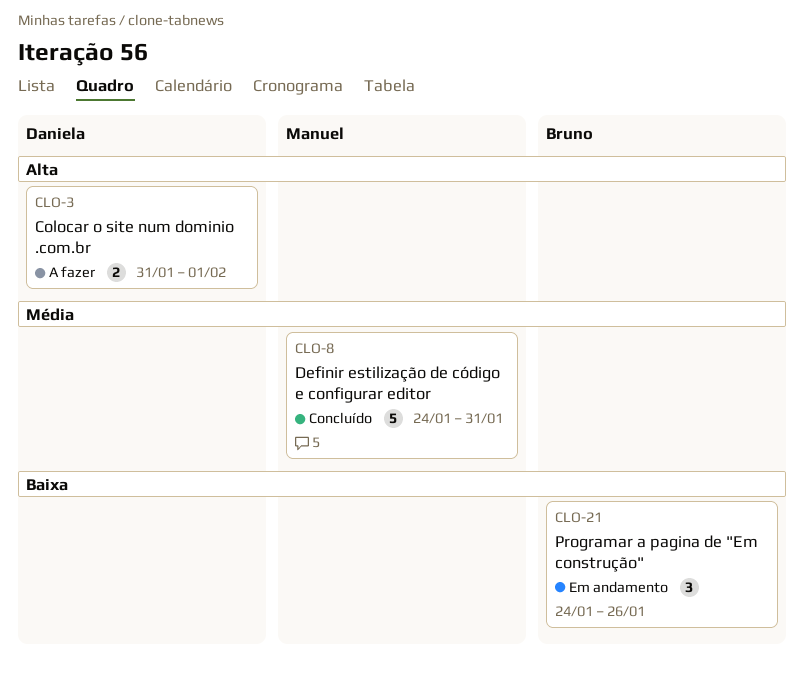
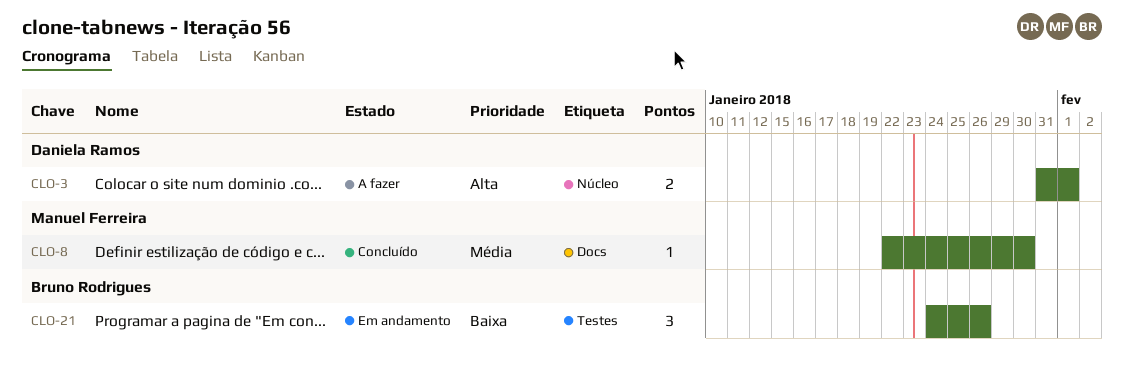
CLO-8, estimate: 5 -> 1
CLO-8, start: Jan 24 -> Jan 22
CLO-8, due: Jan 31 -> Jan 30

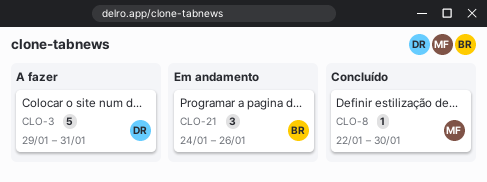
CLO-3, estimate: 2 -> 5
CLO-3, start: Jan 31 -> Jan 29
CLO-3, due: Feb 1 -> Jan 31

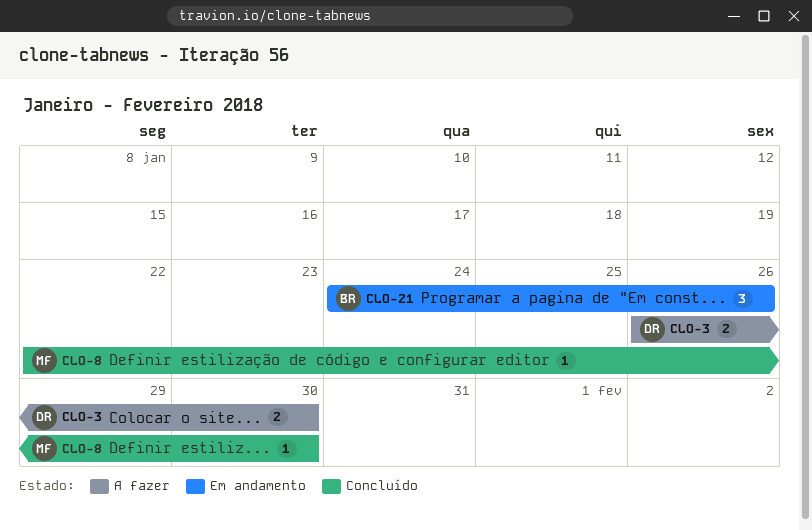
CLO-3, estimate: 5 -> 2
CLO-3, start: Jan 29 -> Jan 26
CLO-3, due: Jan 31 -> Jan 30

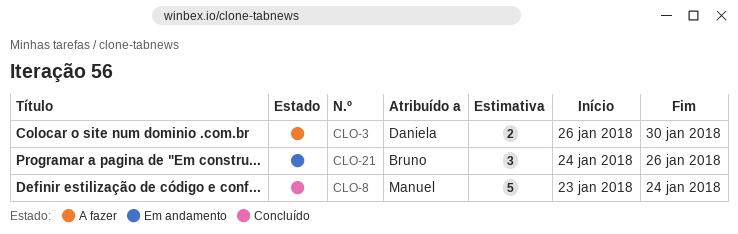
CLO-8, estimate: 1 -> 5
CLO-8, start: Jan 22 -> Jan 23
CLO-8, due: Jan 30 -> Jan 24

